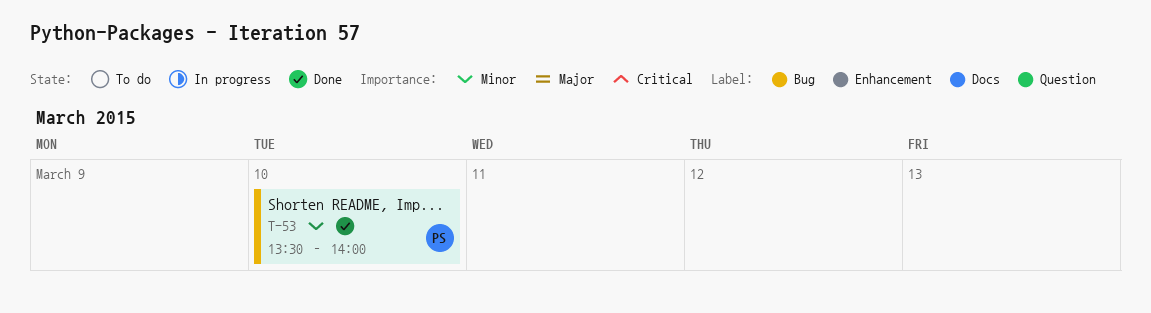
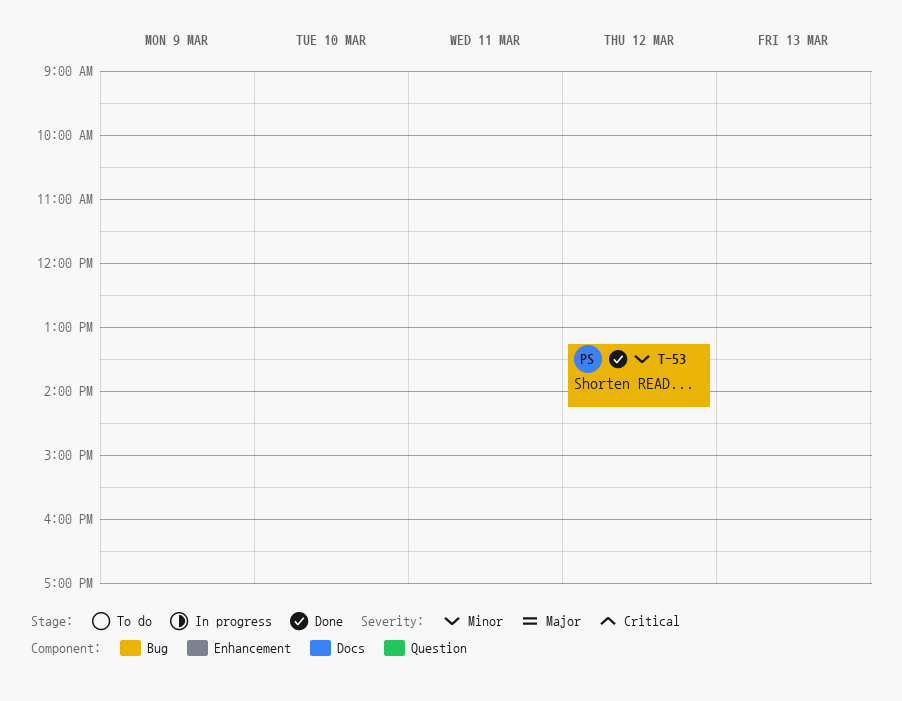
T-53, day: Mar 10 -> Mar 12
T-53, begins: 13:30 -> 13:15
T-53, ends: 14:00 -> 14:15

